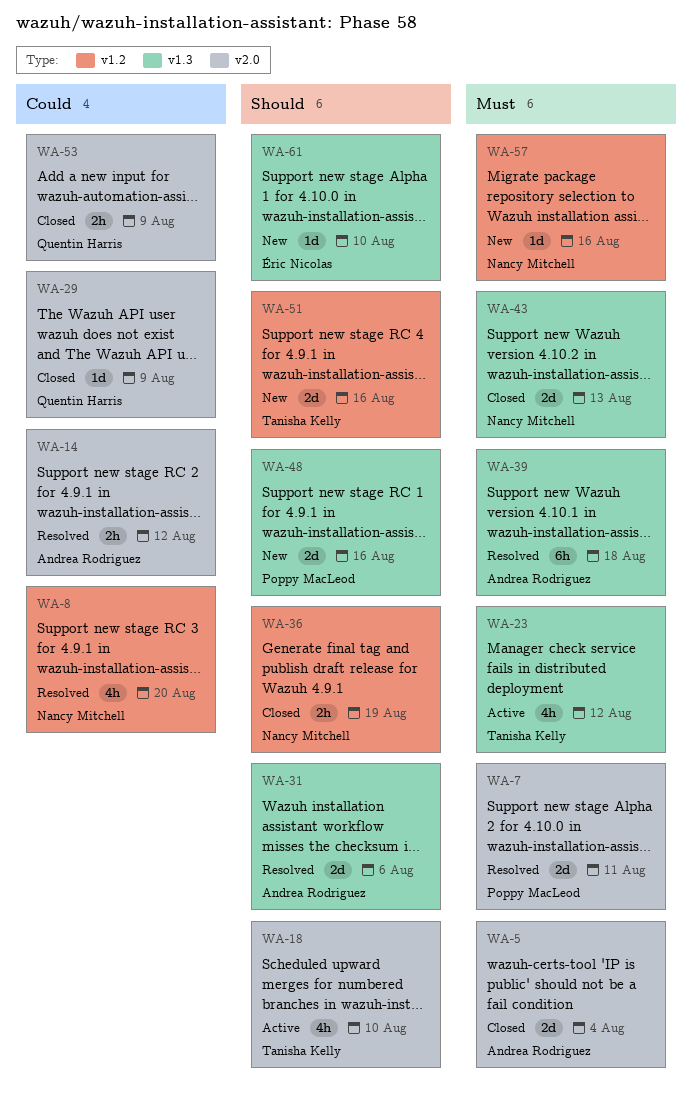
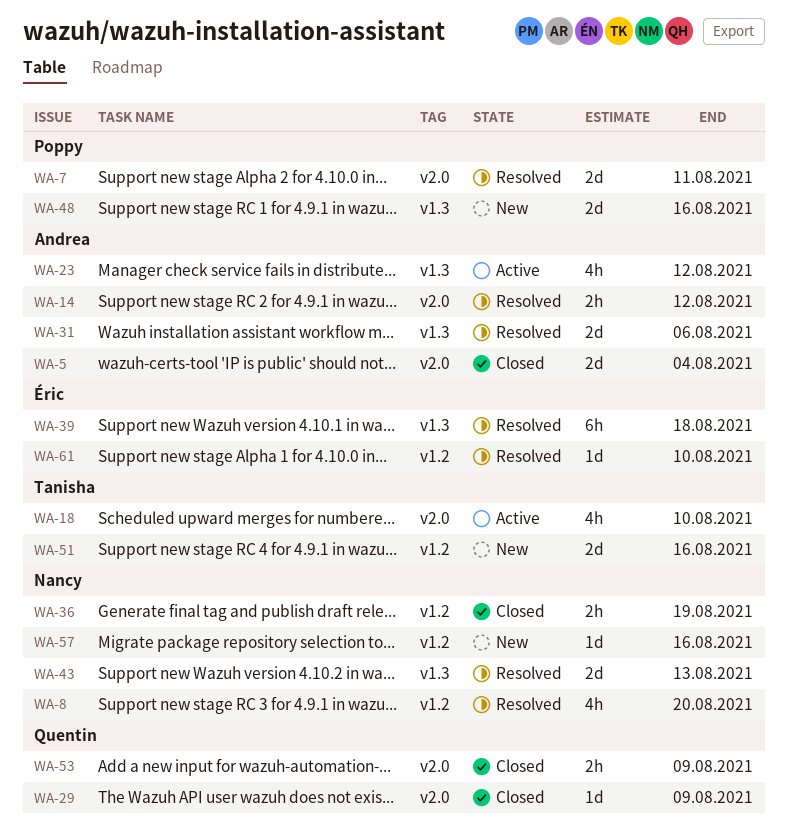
WA-23, owner: Tanisha Kelly -> Andrea Rodriguez
WA-39, owner: Andrea Rodriguez -> Éric Nicolas
WA-43, status: Closed -> Resolved
WA-61, status: New -> Resolved
WA-61, label: v1.3 -> v1.2

